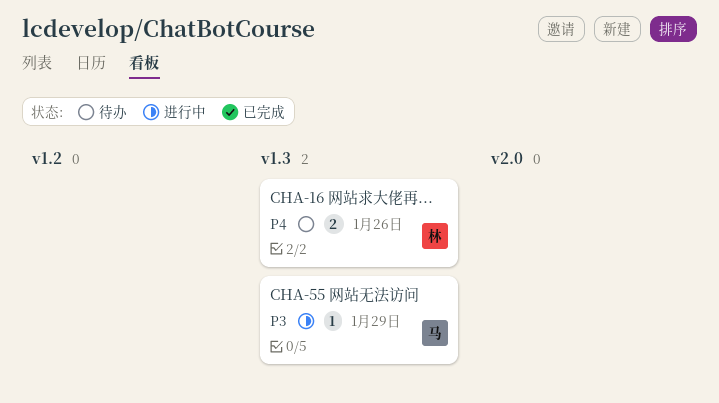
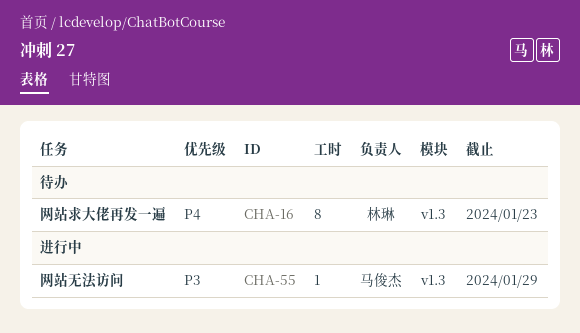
CHA-16, estimate: 2 -> 8
CHA-16, due: Jan 26 -> Jan 23

